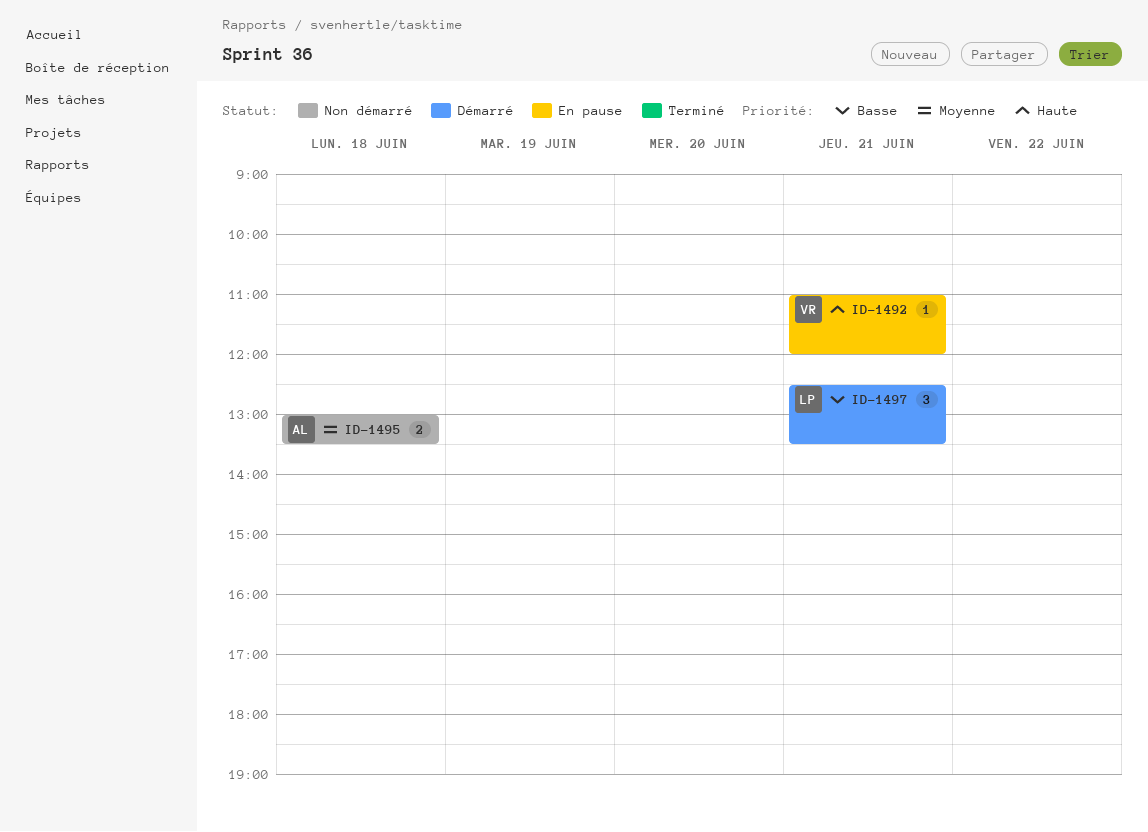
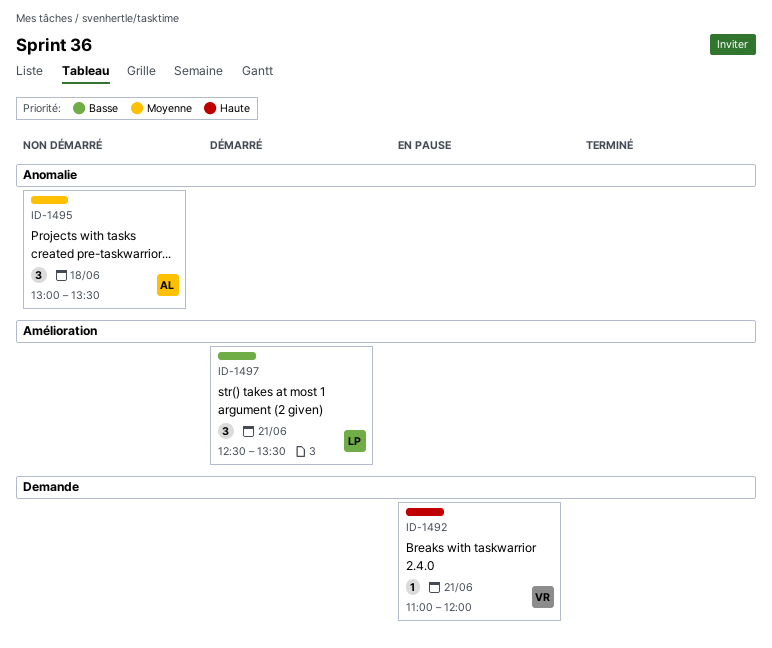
ID-1495, estimate: 2 -> 3

